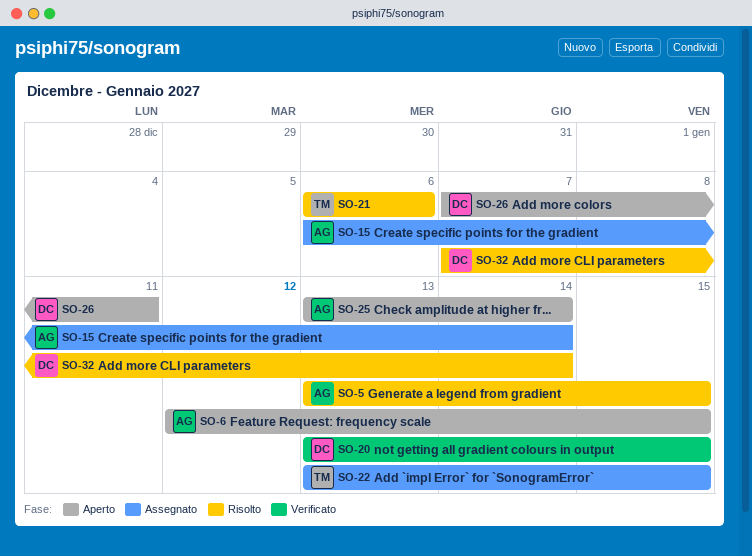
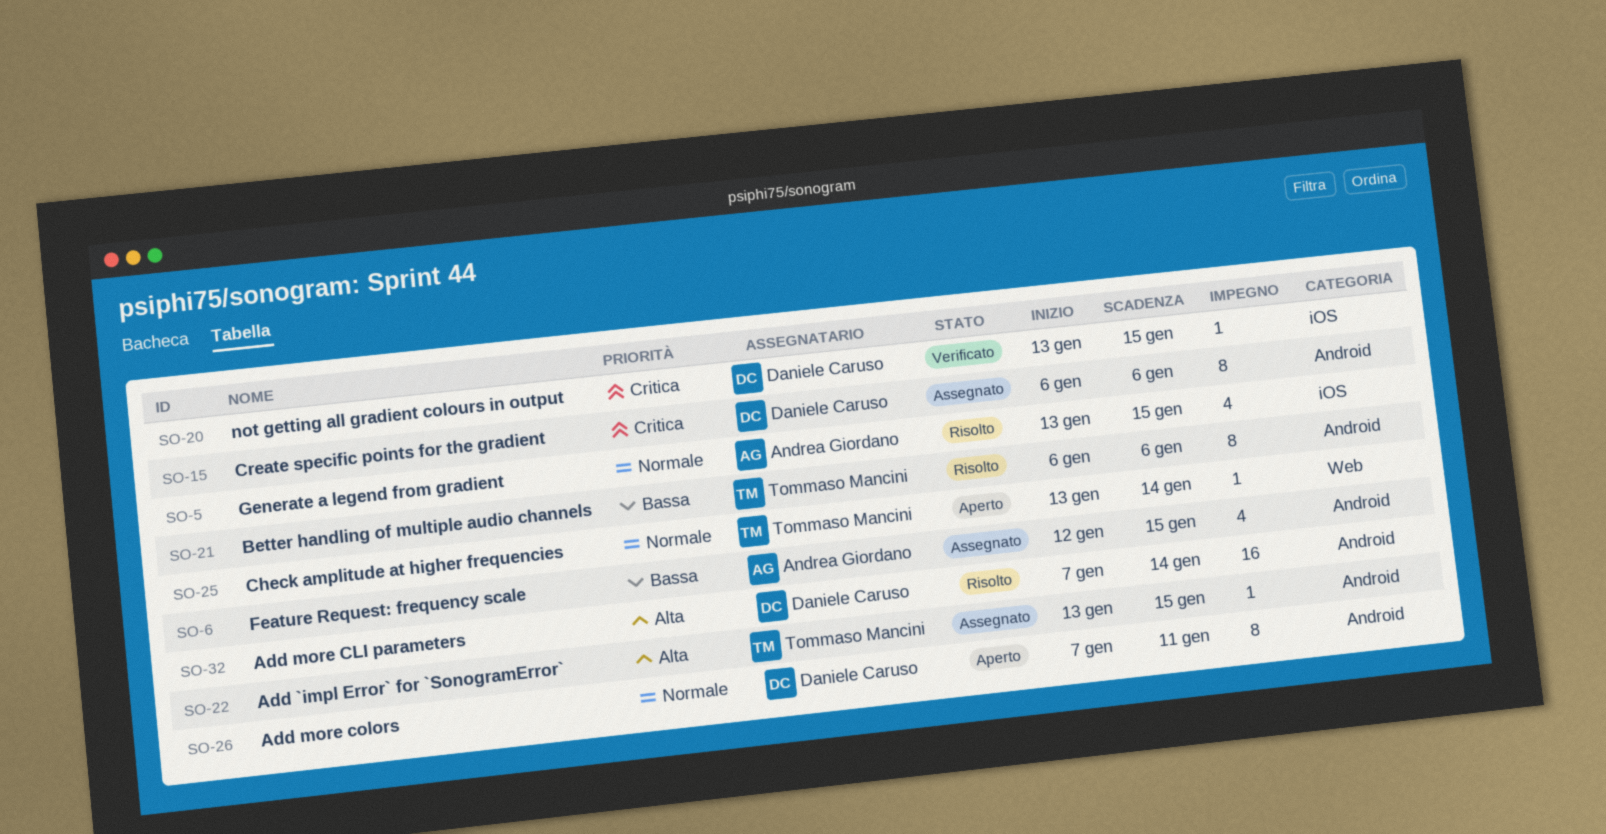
SO-6, status: Aperto -> Assegnato
SO-15, owner: Andrea Giordano -> Daniele Caruso
SO-15, due: Jan 14 -> Jan 6
SO-25, owner: Andrea Giordano -> Tommaso Mancini

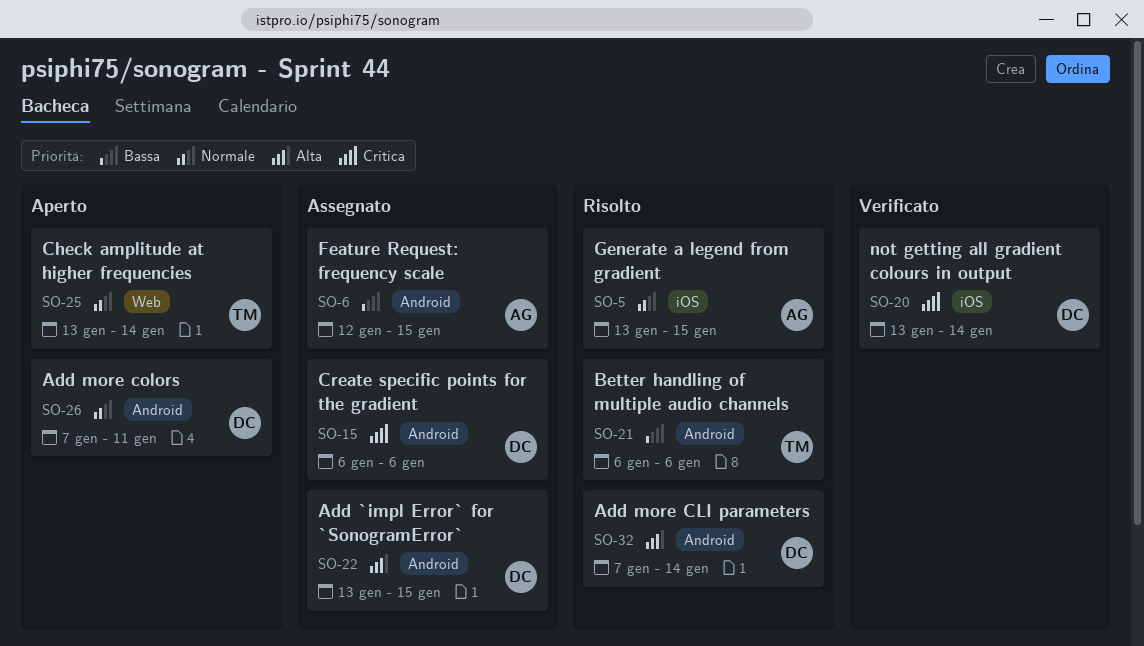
SO-20, due: Jan 15 -> Jan 14
SO-22, owner: Tommaso Mancini -> Daniele Caruso

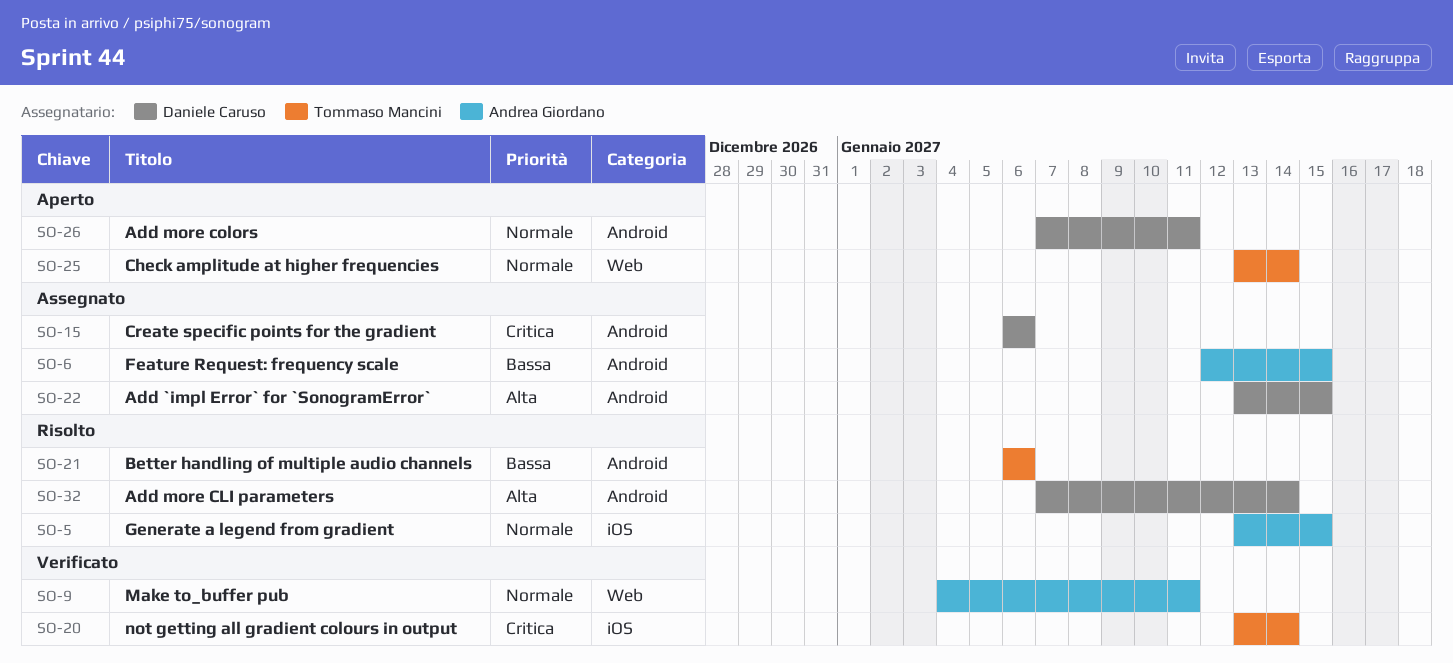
SO-9: none -> present
SO-20, owner: Daniele Caruso -> Tommaso Mancini

